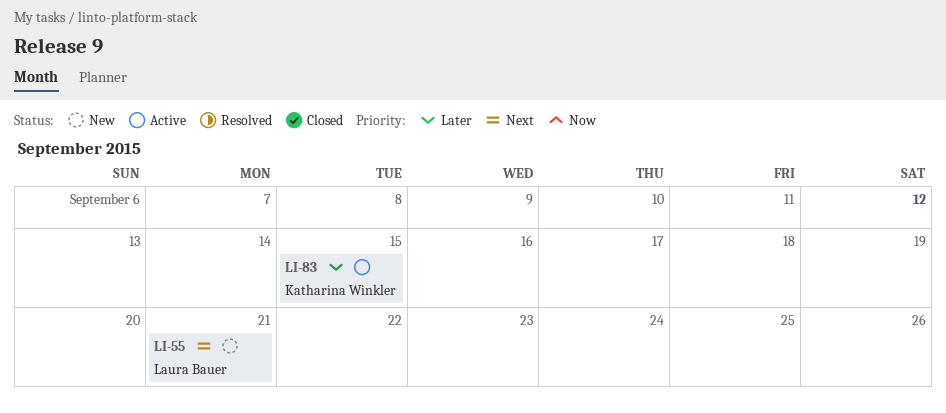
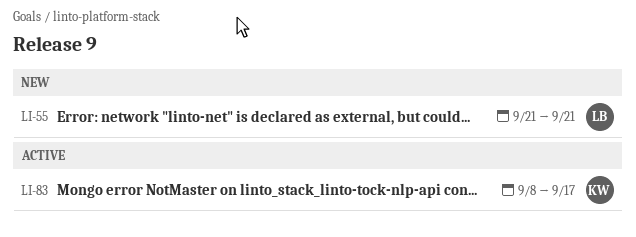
LI-83, due: Sep 15 -> Sep 17

